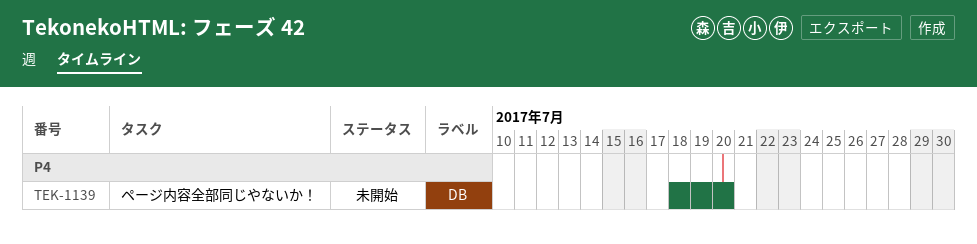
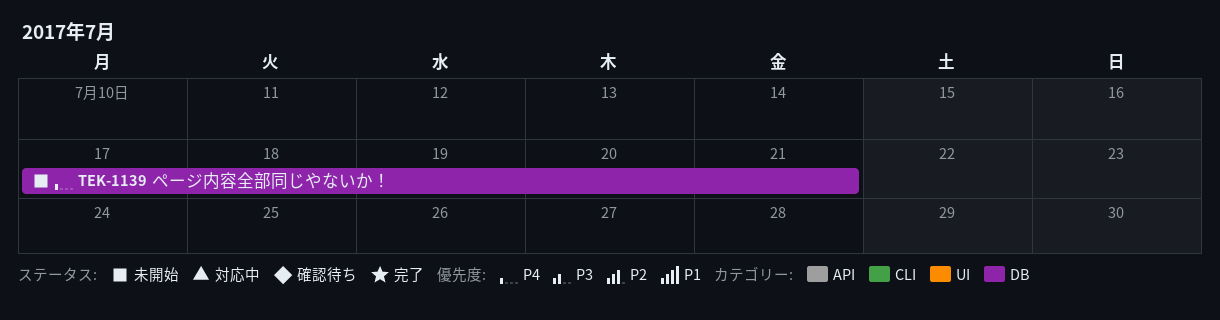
TEK-1139, start: Jul 18 -> Jul 17
TEK-1139, due: Jul 20 -> Jul 21

